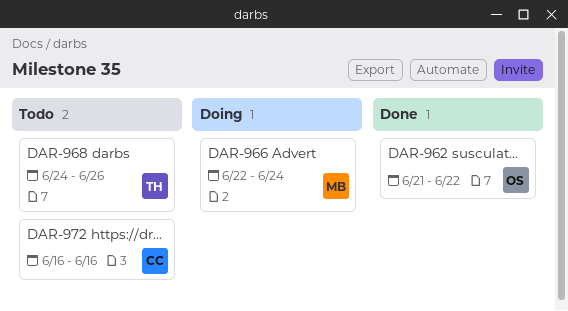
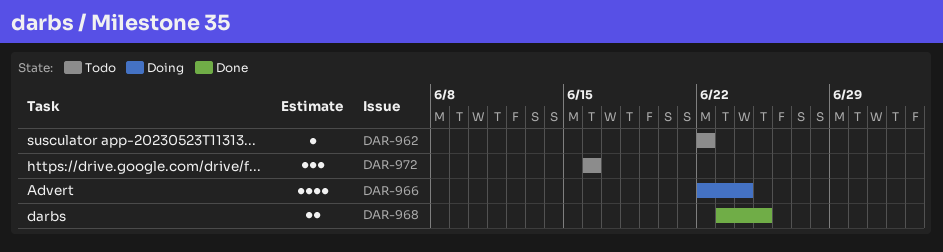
DAR-962, status: Done -> Todo
DAR-962, start: Jun 21 -> Jun 22
DAR-968, status: Todo -> Done
DAR-968, start: Jun 24 -> Jun 23
DAR-968, due: Jun 26 -> Jun 25

